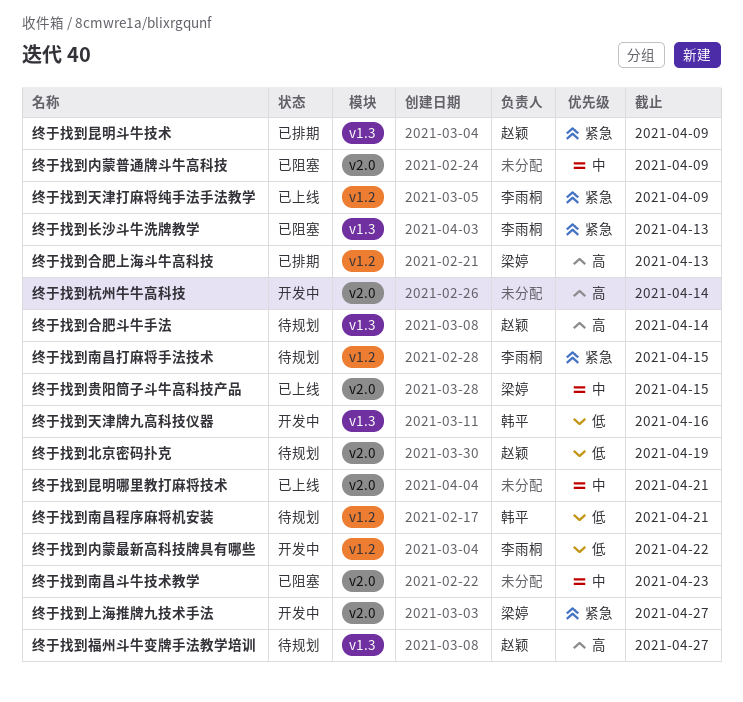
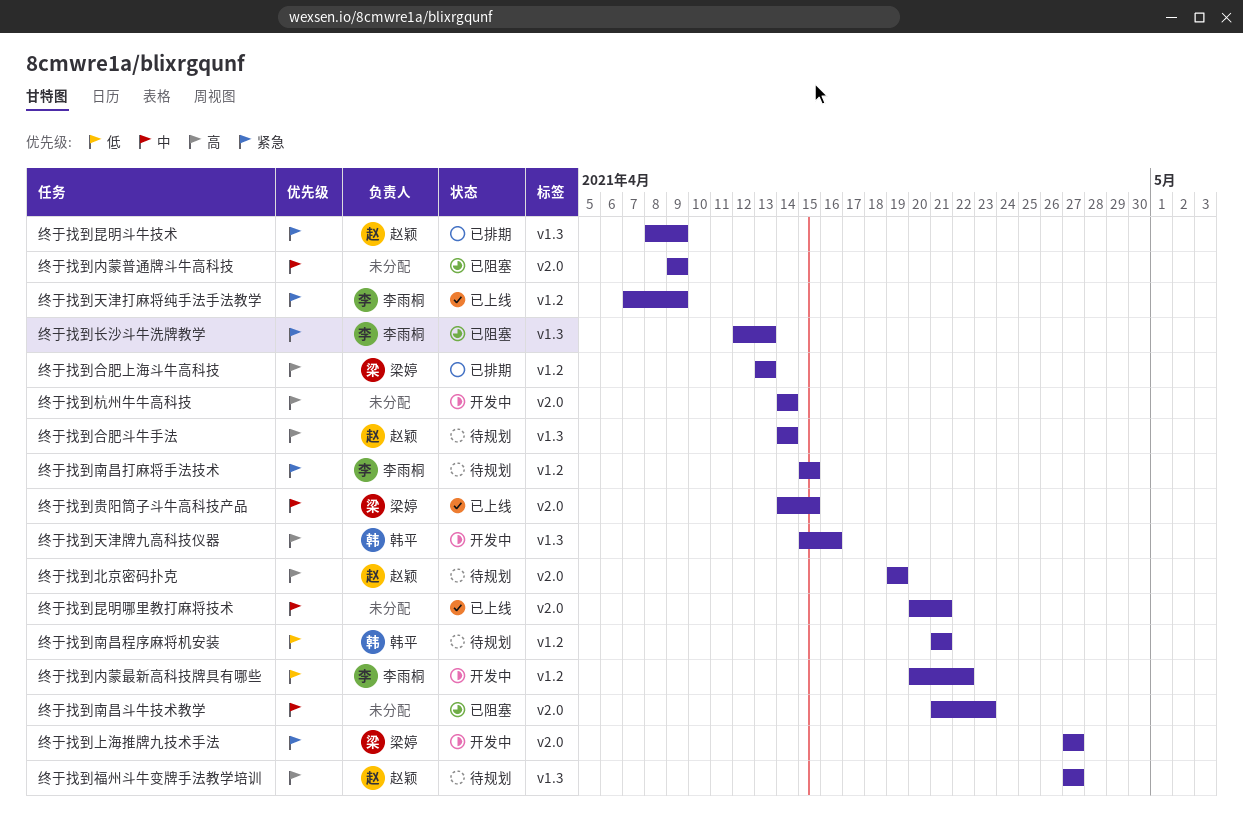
终于找到北京密码扑克, priority: 低 -> 高
终于找到天津牌九高科技仪器, priority: 低 -> 高

